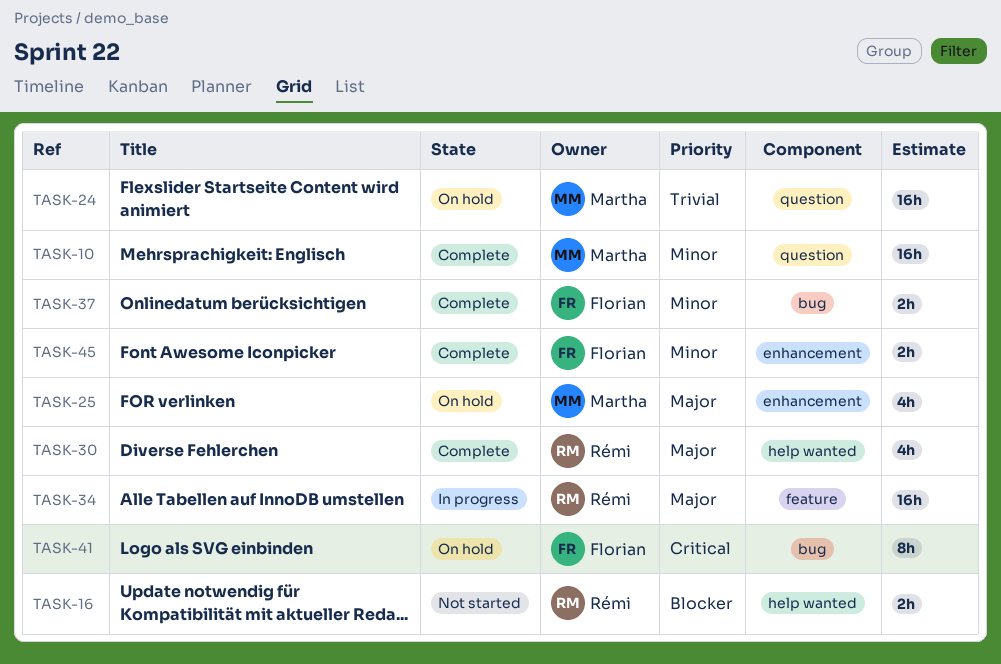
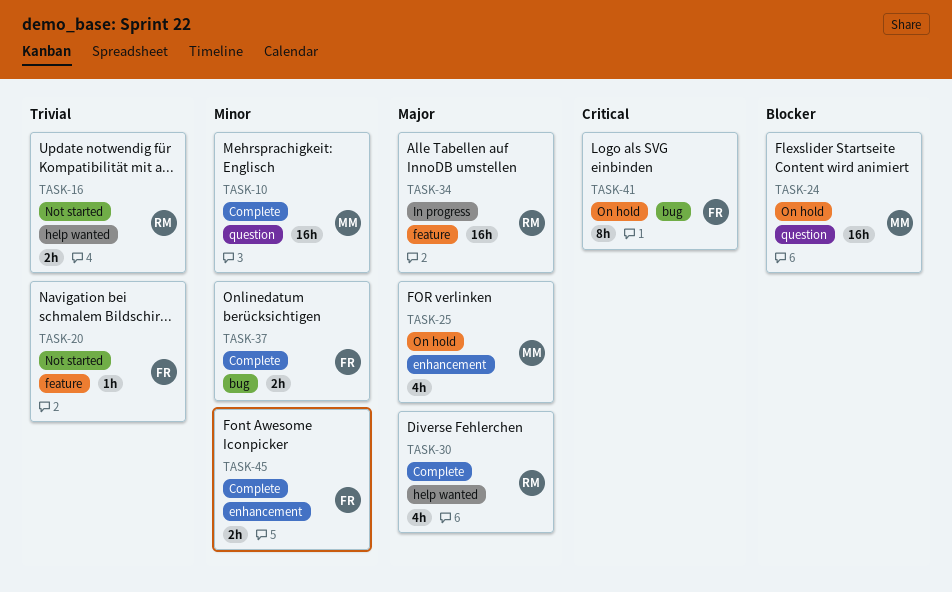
TASK-16, priority: Blocker -> Trivial
TASK-20: none -> present
TASK-24, priority: Trivial -> Blocker

